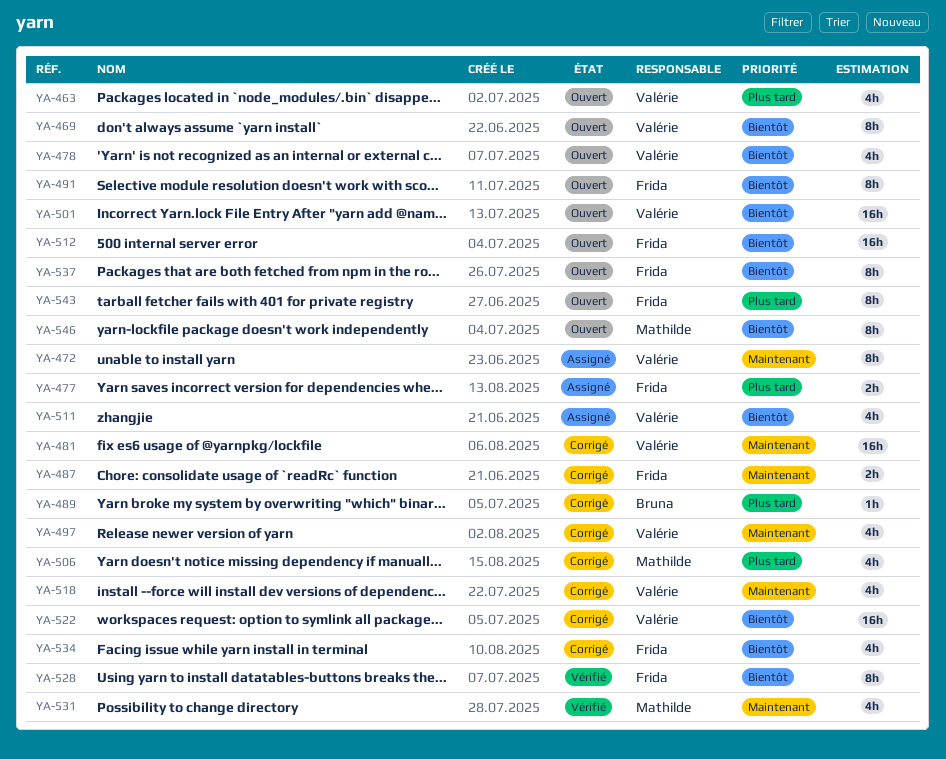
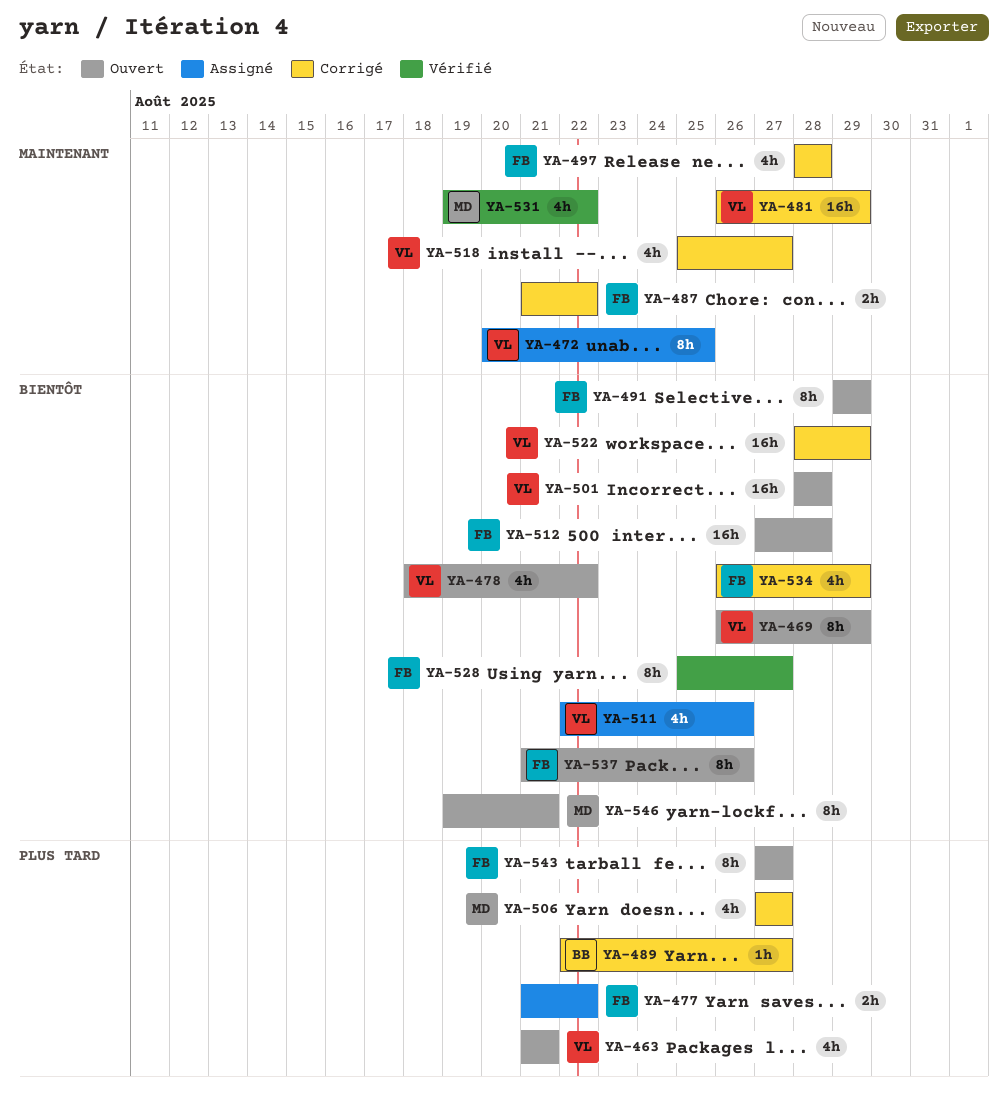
YA-497, owner: Valérie -> Frida

